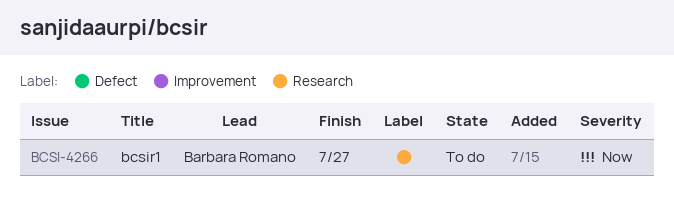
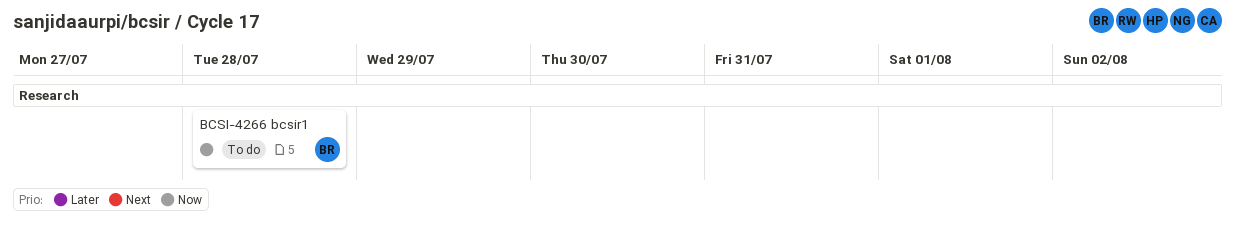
BCSI-4266, due: Jul 27 -> Jul 28

